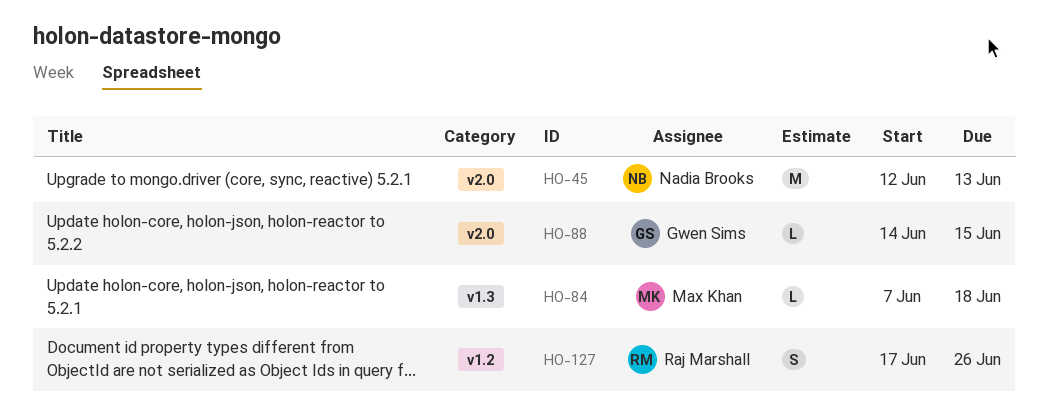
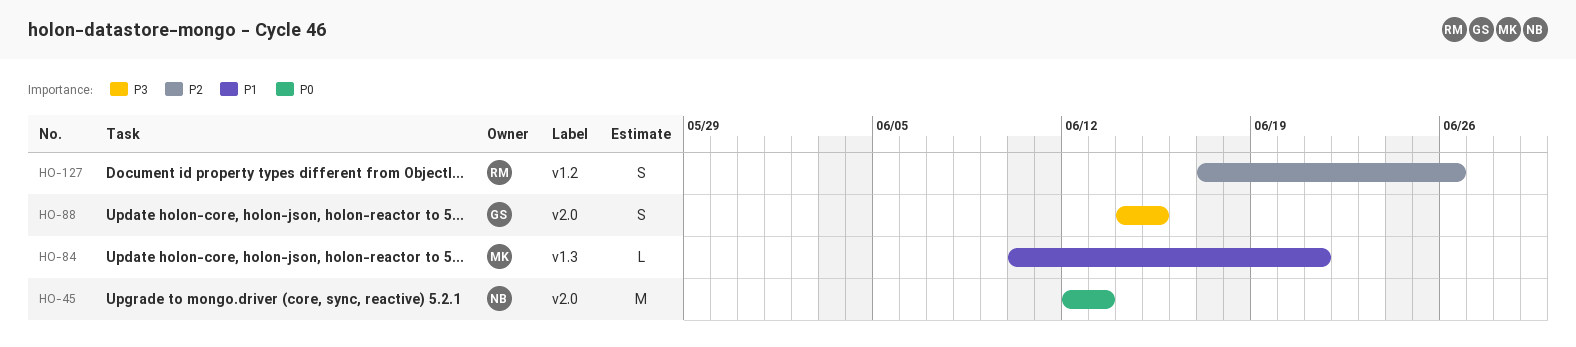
HO-84, start: Jun 7 -> Jun 10
HO-84, due: Jun 18 -> Jun 21
HO-88, estimate: L -> S

